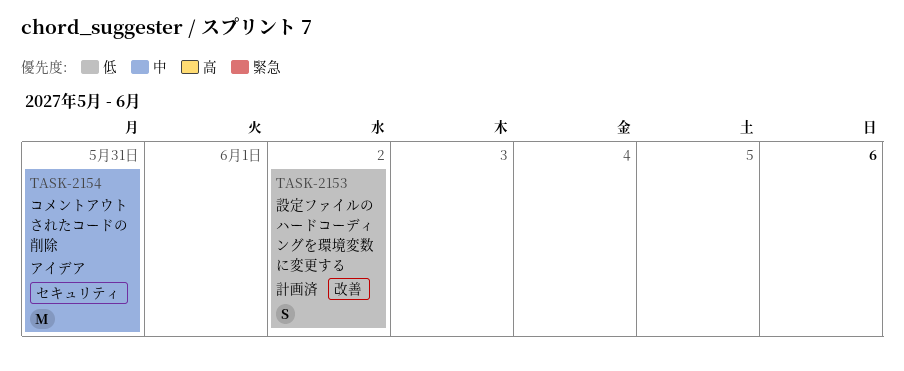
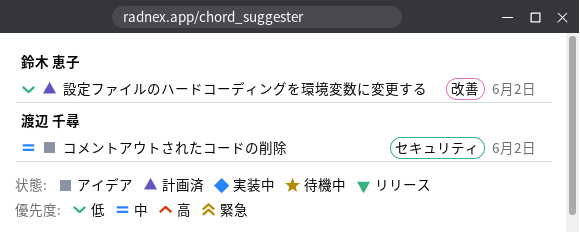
コメントアウトされたコードの削除, due: May 31 -> Jun 2

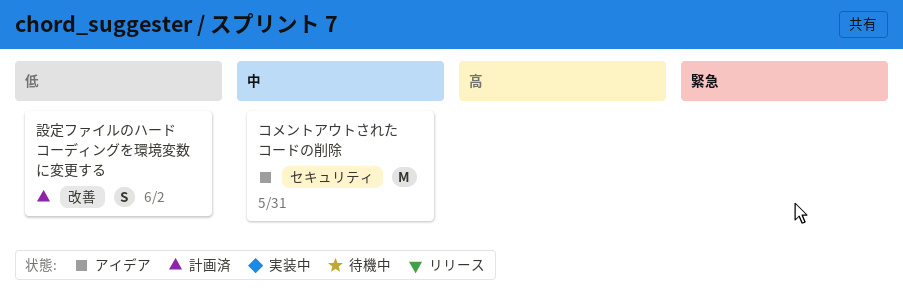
コメントアウトされたコードの削除, due: Jun 2 -> May 31

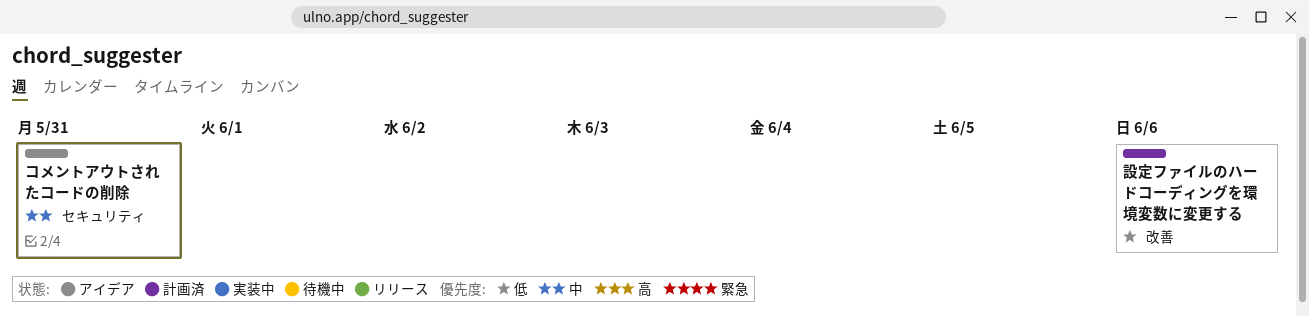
設定ファイルのハードコーディングを環境変数に変更する, due: Jun 2 -> Jun 6

